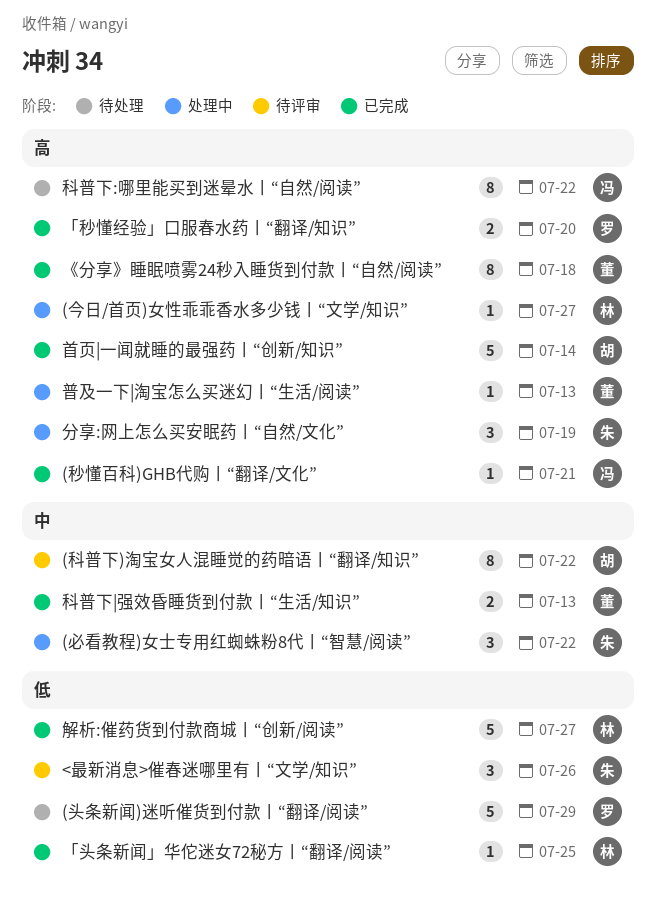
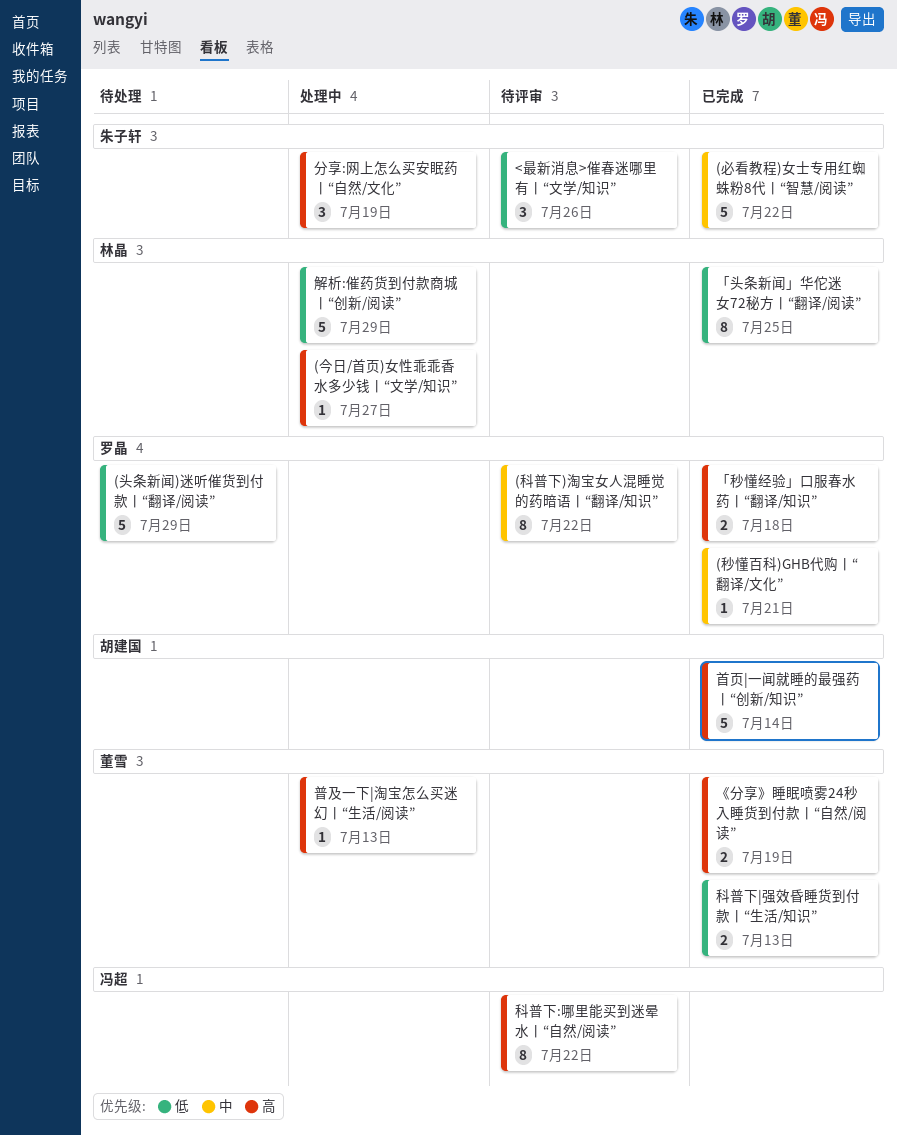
(必看教程)女士专用红蜘蛛粉8代丨“智慧/阅读”, status: 处理中 -> 已完成
(必看教程)女士专用红蜘蛛粉8代丨“智慧/阅读”, estimate: 3 -> 5
(科普下)淘宝女人混睡觉的药暗语丨“翻译/知识”, owner: 胡建国 -> 罗晶
(秒懂百科)GHB代购丨“翻译/文化”, owner: 冯超 -> 罗晶
(秒懂百科)GHB代购丨“翻译/文化”, priority: 高 -> 中
《分享》睡眠喷雾24秒入睡货到付款丨“自然/阅读”, estimate: 8 -> 2
《分享》睡眠喷雾24秒入睡货到付款丨“自然/阅读”, due: Jul 18 -> Jul 19
「头条新闻」华佗迷女72秘方丨“翻译/阅读”, estimate: 1 -> 8
「秒懂经验」口服春水药丨“翻译/知识”, due: Jul 20 -> Jul 18
科普下:哪里能买到迷晕水丨“自然/阅读”, status: 待处理 -> 待评审
科普下|强效昏睡货到付款丨“生活/知识”, priority: 中 -> 低
解析:催药货到付款商城丨“创新/阅读”, status: 已完成 -> 处理中
解析:催药货到付款商城丨“创新/阅读”, due: Jul 27 -> Jul 29

